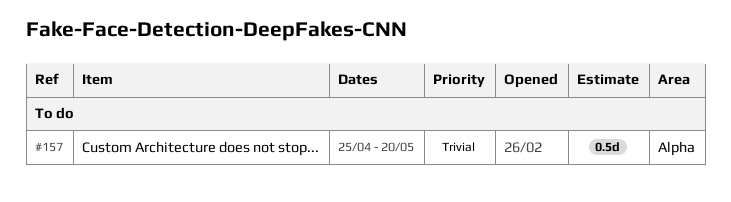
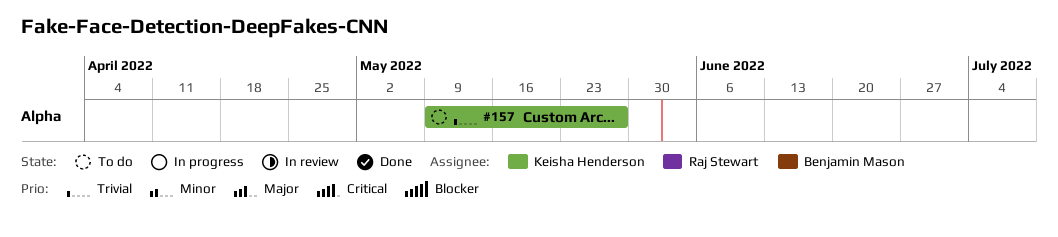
#157, start: Apr 25 -> May 9
#157, due: May 20 -> May 27

